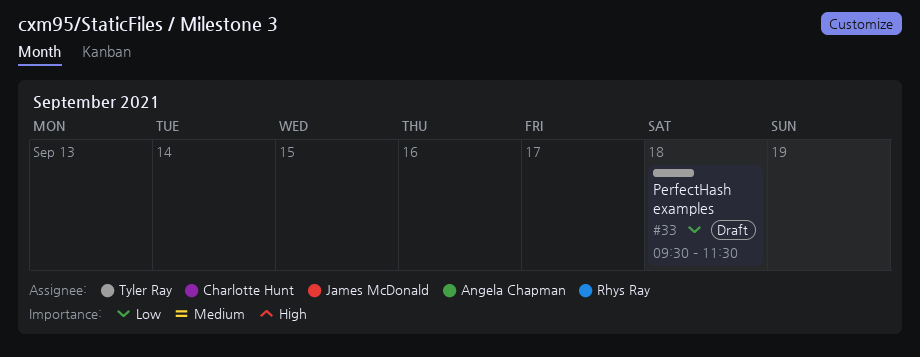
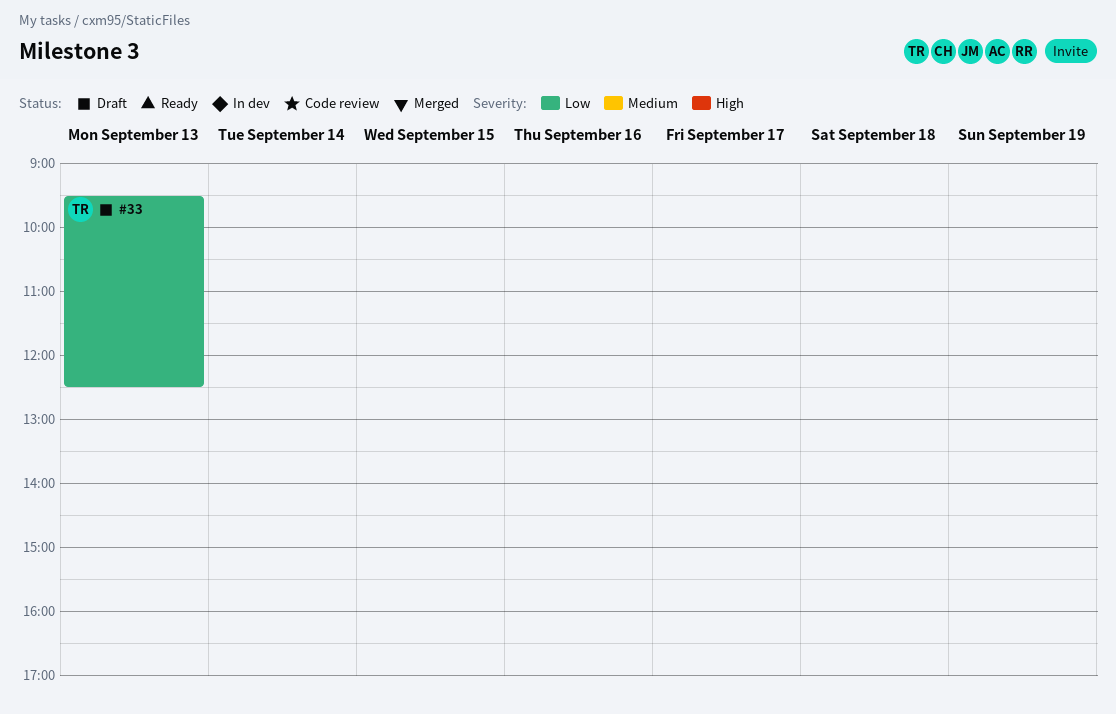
#33, day: Sep 18 -> Sep 13
#33, ends: 11:30 -> 12:30

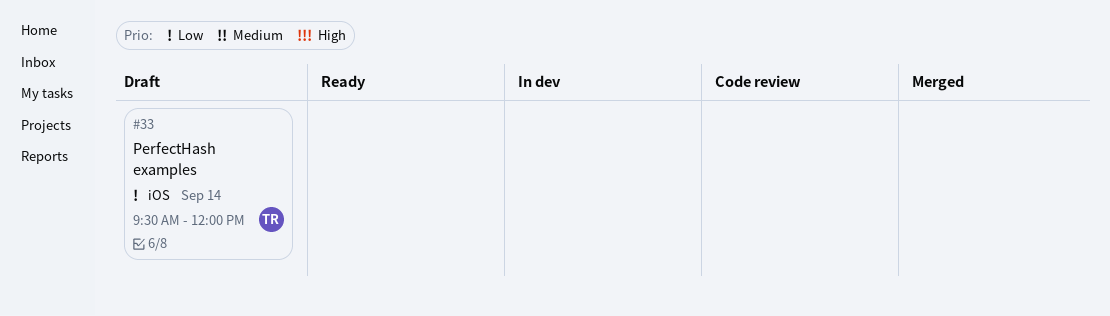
#33, day: Sep 13 -> Sep 14
#33, ends: 12:30 -> 12:00

